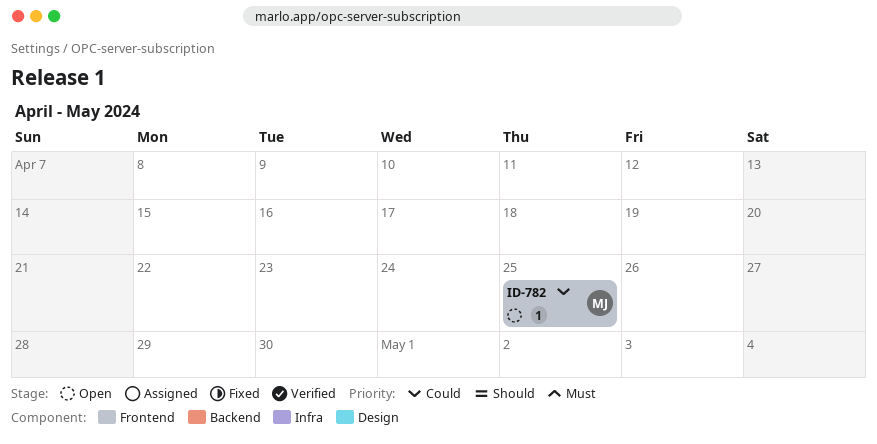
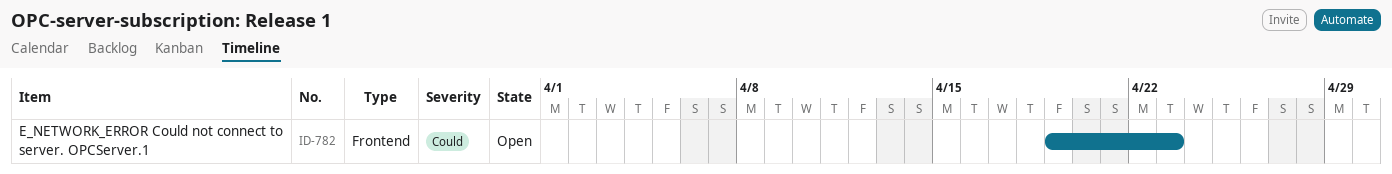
ID-782, due: Apr 25 -> Apr 23

